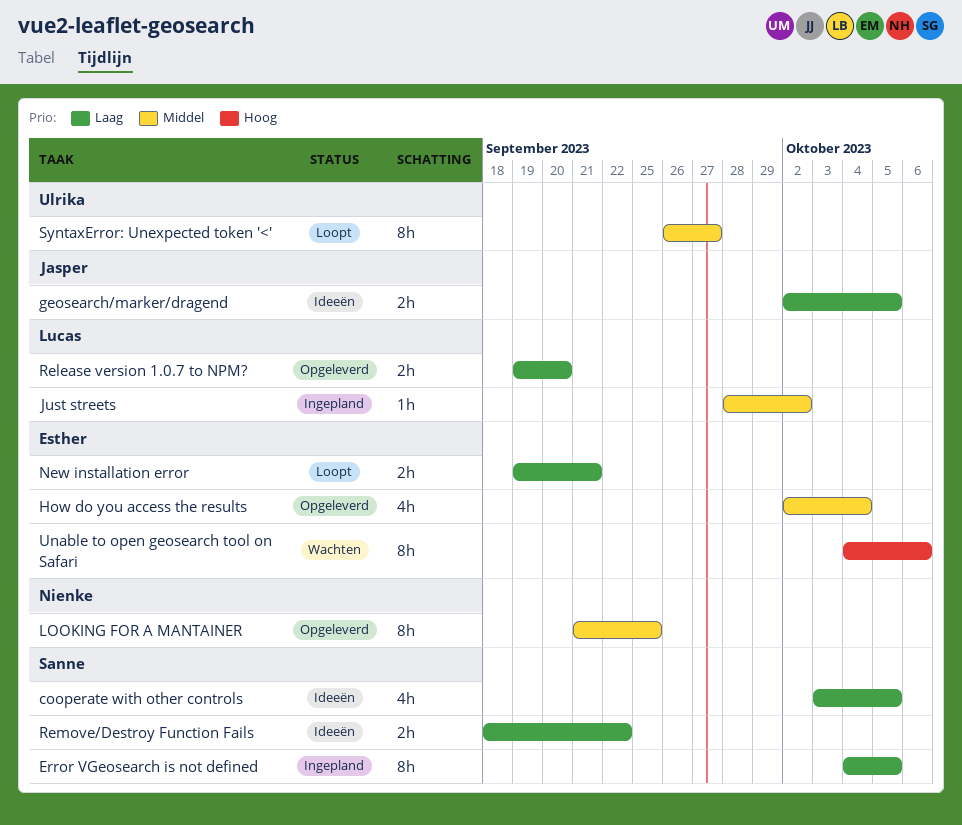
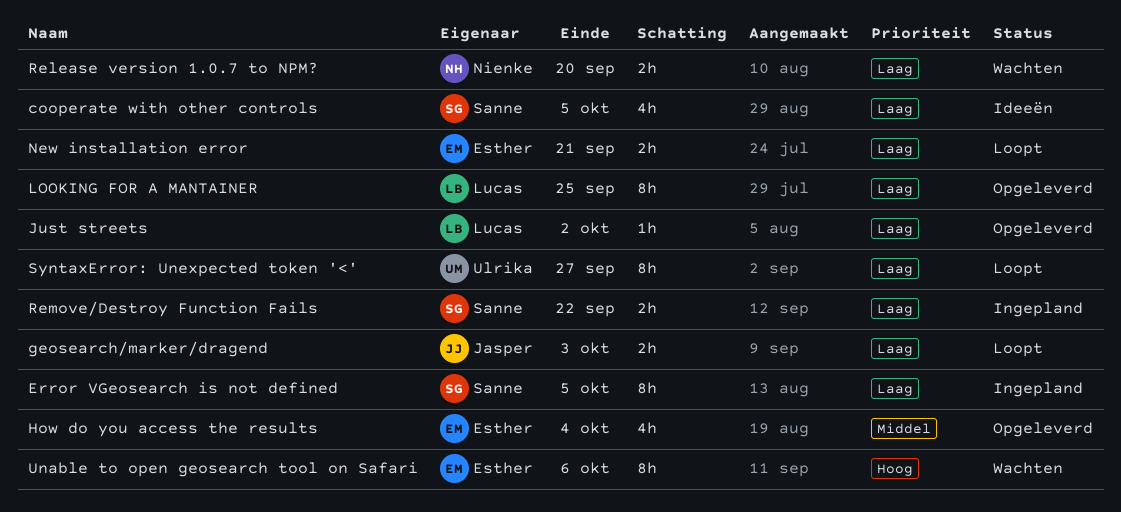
geosearch/marker/dragend, status: Ideeën -> Loopt
geosearch/marker/dragend, due: Oct 5 -> Oct 3
Just streets, status: Ingepland -> Opgeleverd
Just streets, priority: Middel -> Laag
LOOKING FOR A MANTAINER, owner: Nienke -> Lucas
LOOKING FOR A MANTAINER, priority: Middel -> Laag
Release version 1.0.7 to NPM?, status: Opgeleverd -> Wachten
Release version 1.0.7 to NPM?, owner: Lucas -> Nienke
Remove/Destroy Function Fails, status: Ideeën -> Ingepland
SyntaxError: Unexpected token '<', priority: Middel -> Laag

